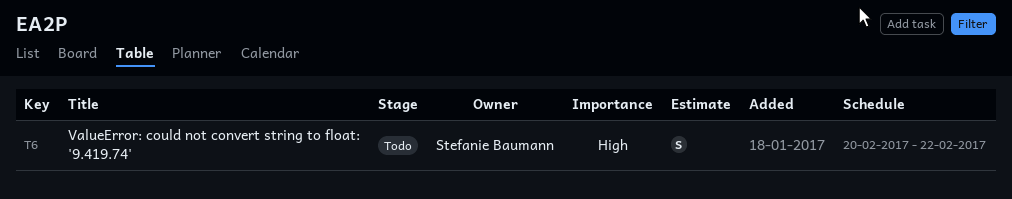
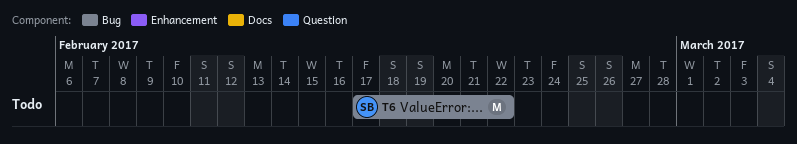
T6, estimate: S -> M
T6, start: Feb 20 -> Feb 17

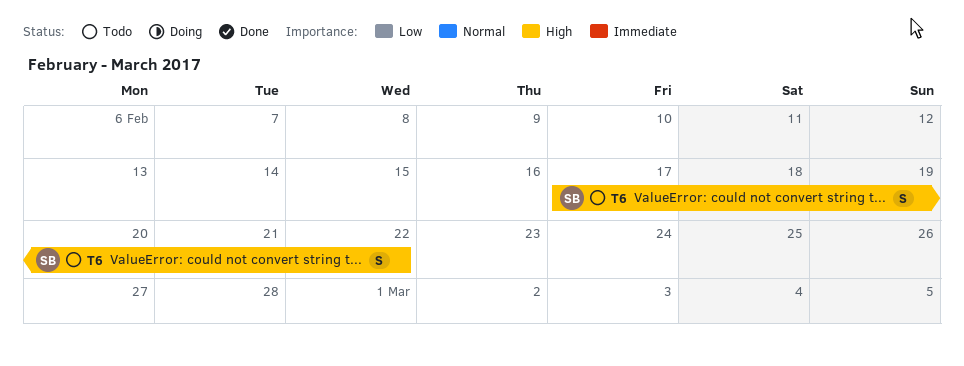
T6, estimate: M -> S

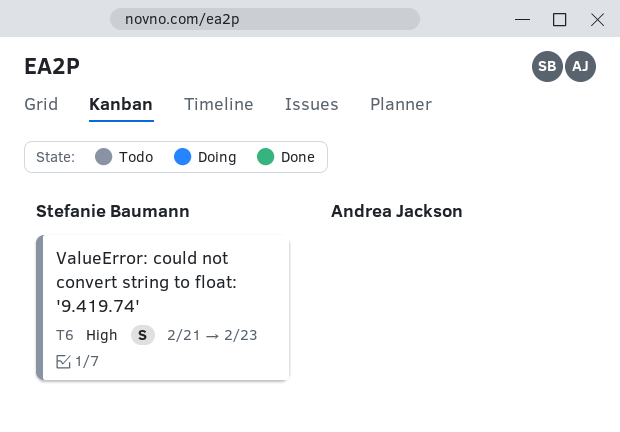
T6, start: Feb 17 -> Feb 21
T6, due: Feb 22 -> Feb 23

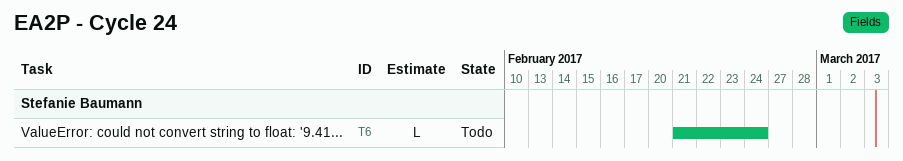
T6, estimate: S -> L
T6, due: Feb 23 -> Feb 24

